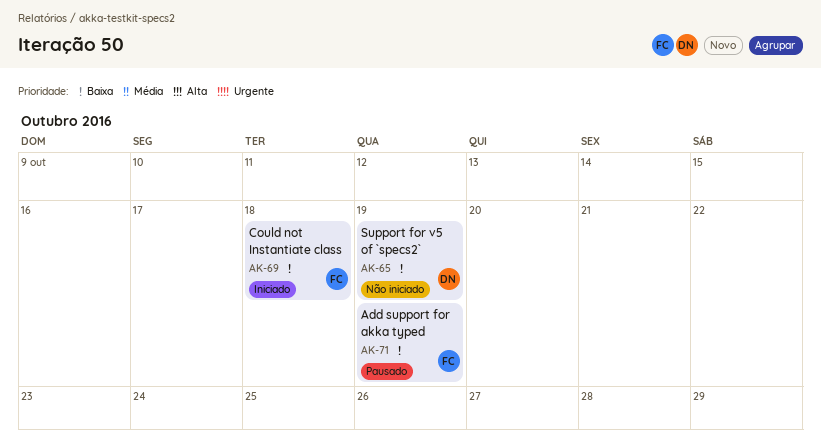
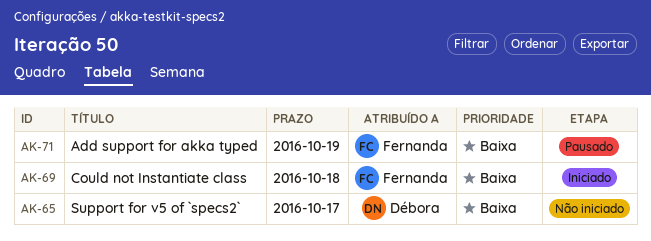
AK-65, due: Oct 19 -> Oct 17

